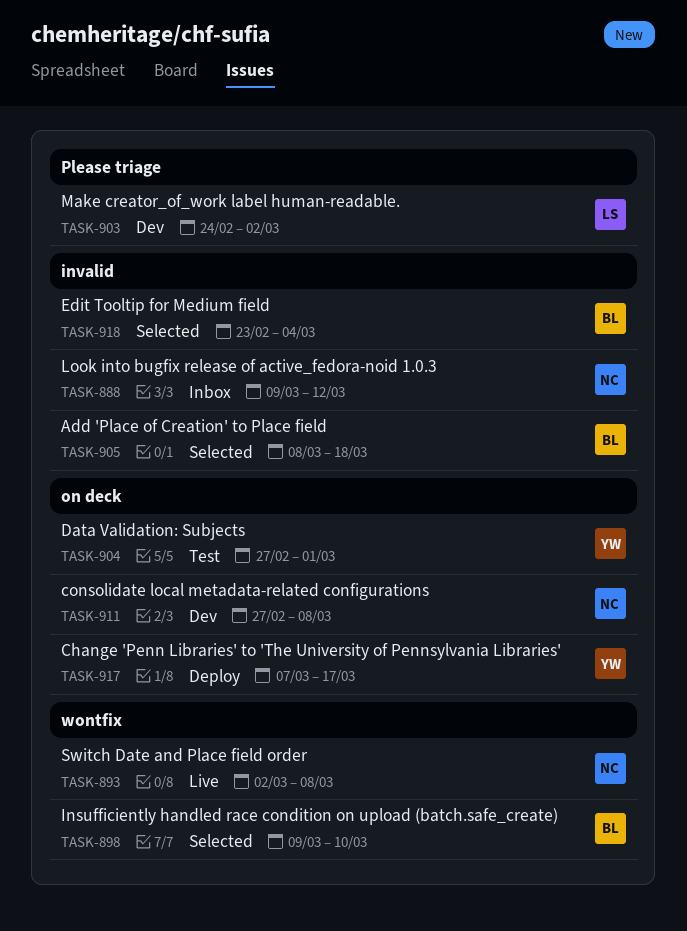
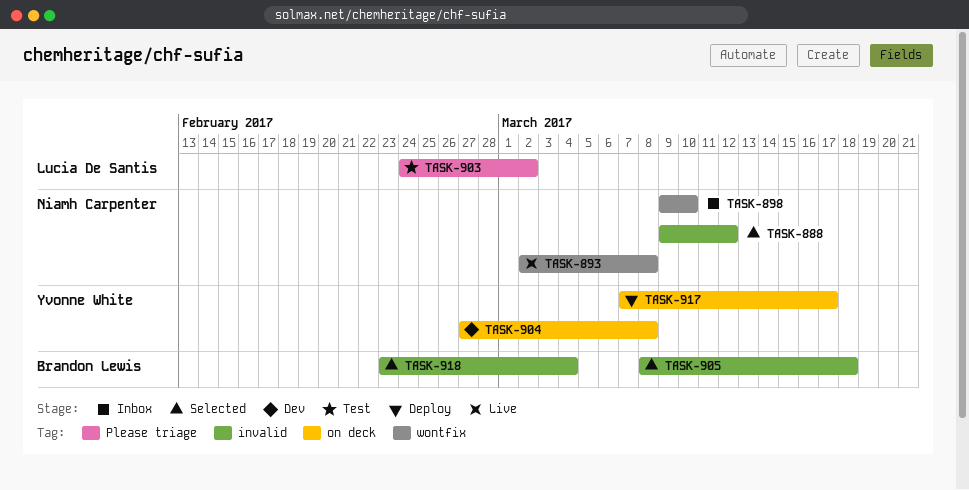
TASK-888, status: Inbox -> Selected
TASK-898, status: Selected -> Inbox
TASK-898, owner: Brandon Lewis -> Niamh Carpenter
TASK-903, status: Dev -> Test
TASK-904, status: Test -> Dev
TASK-904, due: Mar 1 -> Mar 8
TASK-911: present -> none

